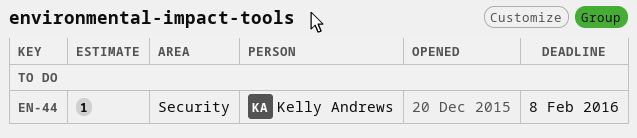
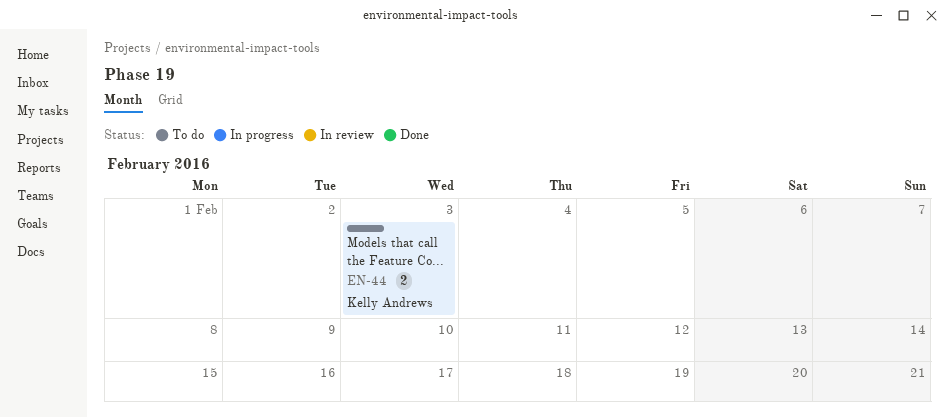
EN-44, estimate: 1 -> 2
EN-44, due: Feb 8 -> Feb 3

